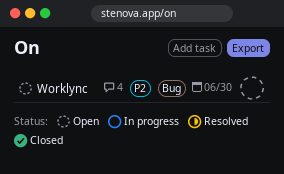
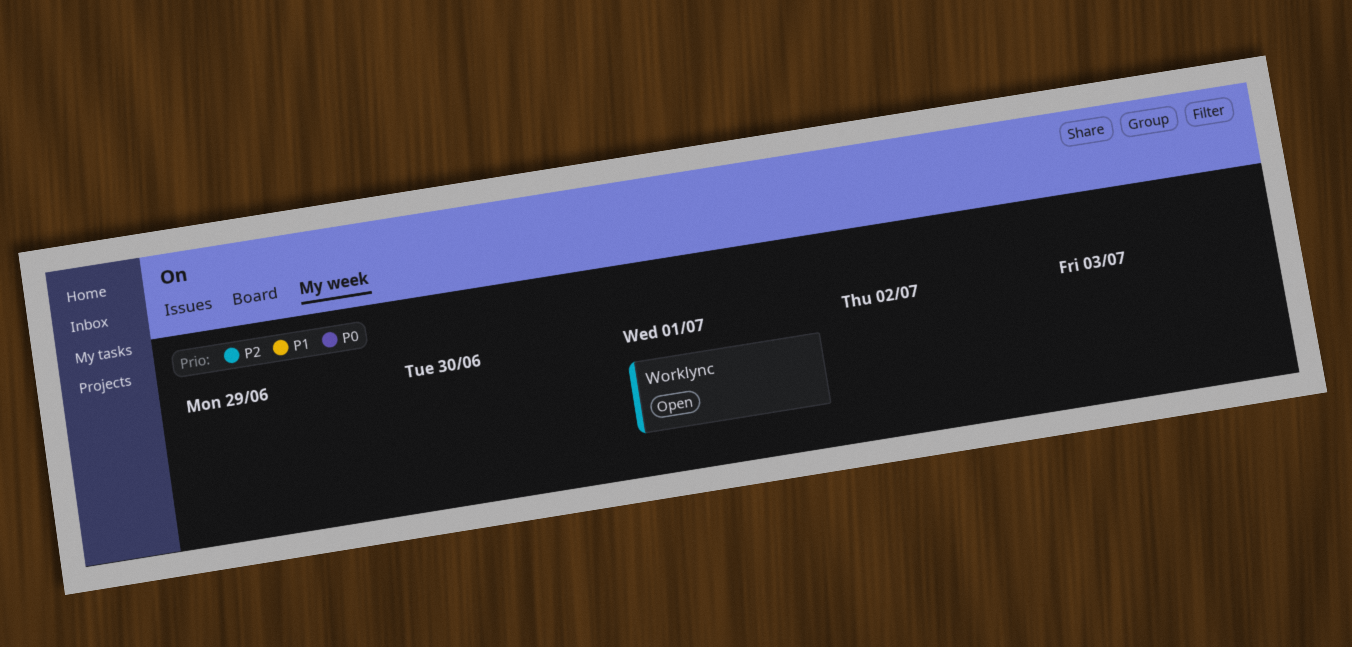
Worklync, due: Jun 30 -> Jul 1

